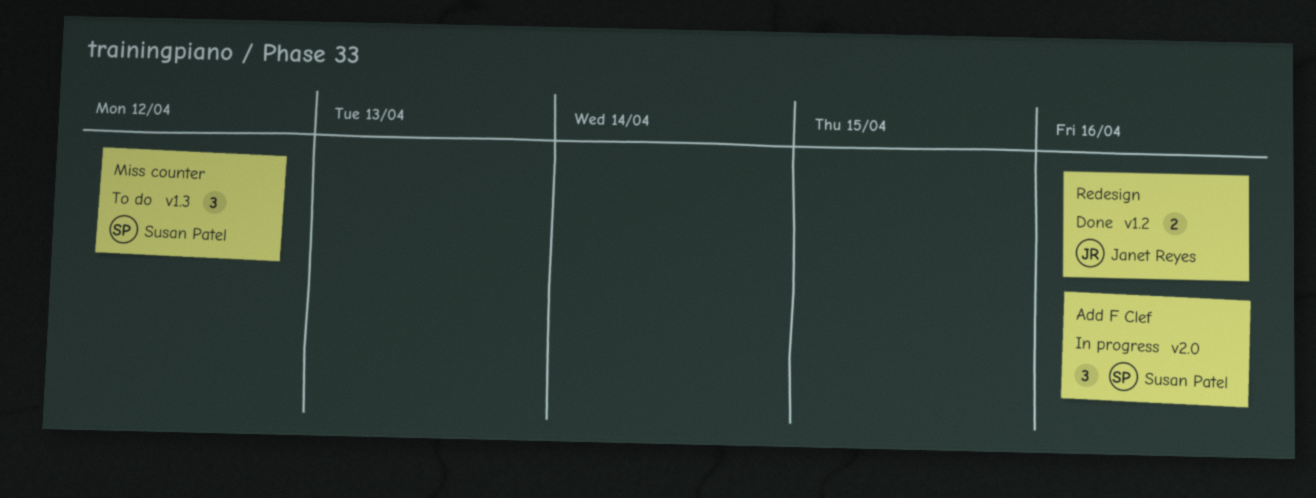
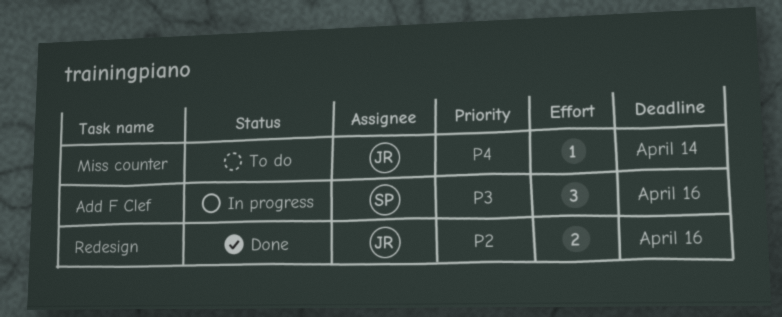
Miss counter, owner: Susan Patel -> Janet Reyes
Miss counter, estimate: 3 -> 1
Miss counter, due: Apr 12 -> Apr 14

